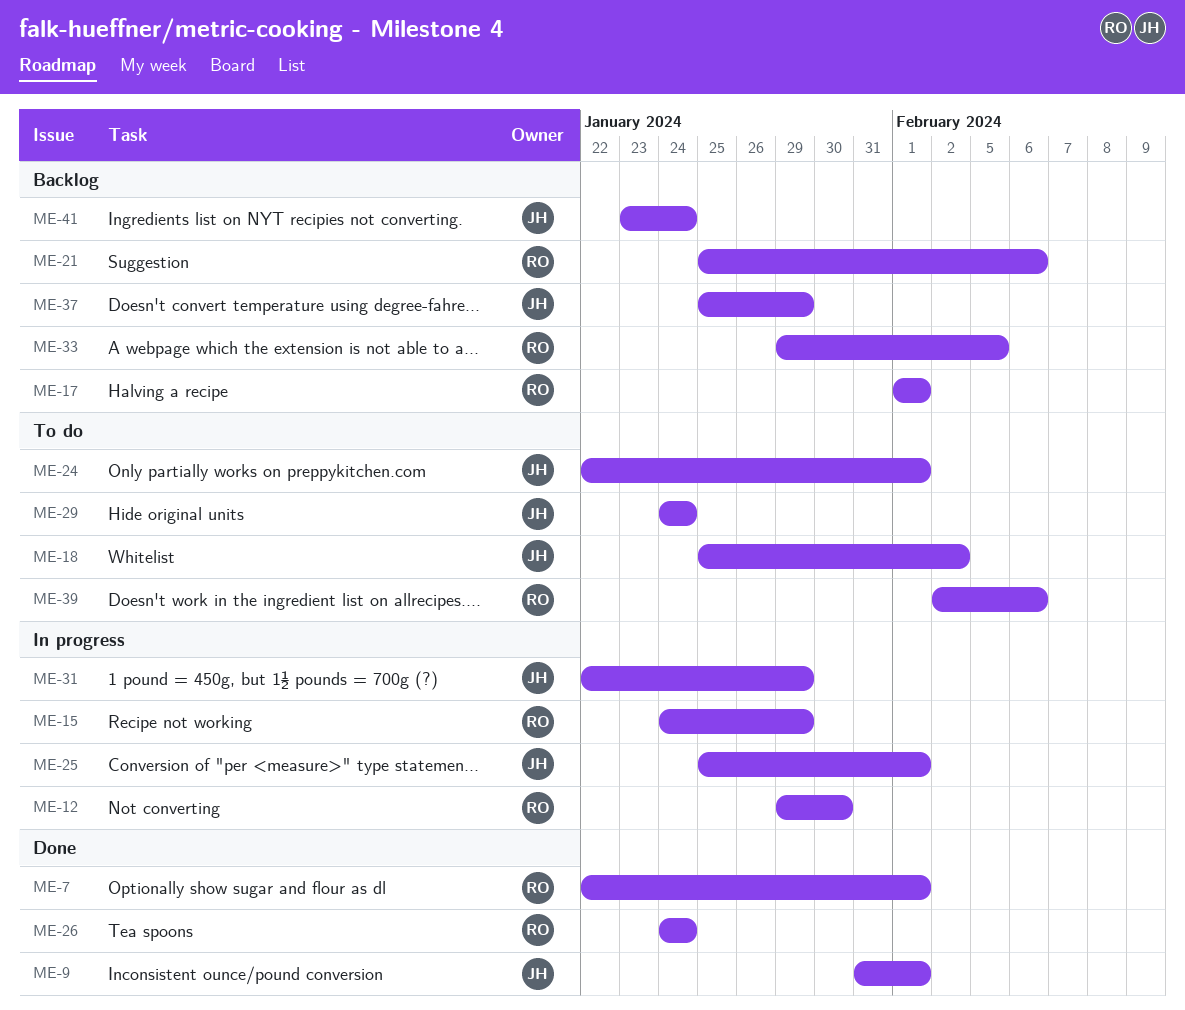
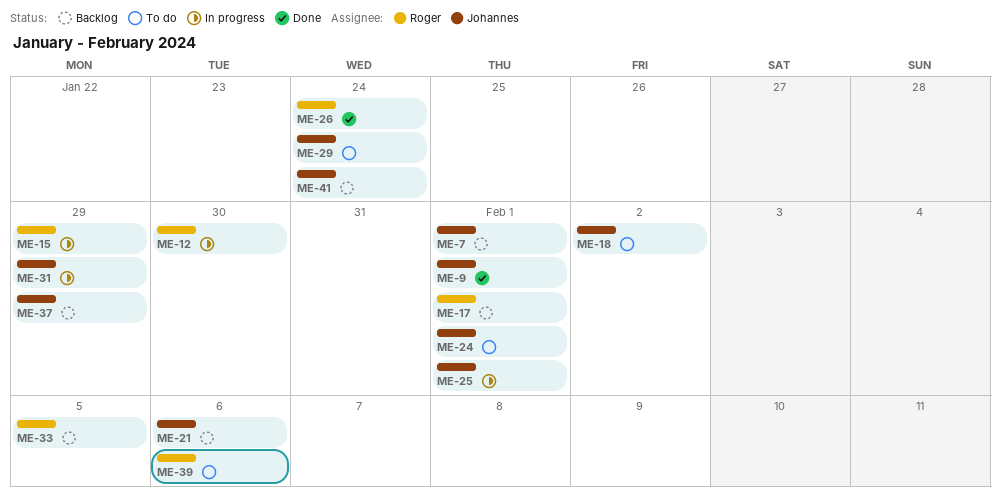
ME-7, status: Done -> Backlog
ME-7, owner: Roger -> Johannes
ME-21, owner: Roger -> Johannes

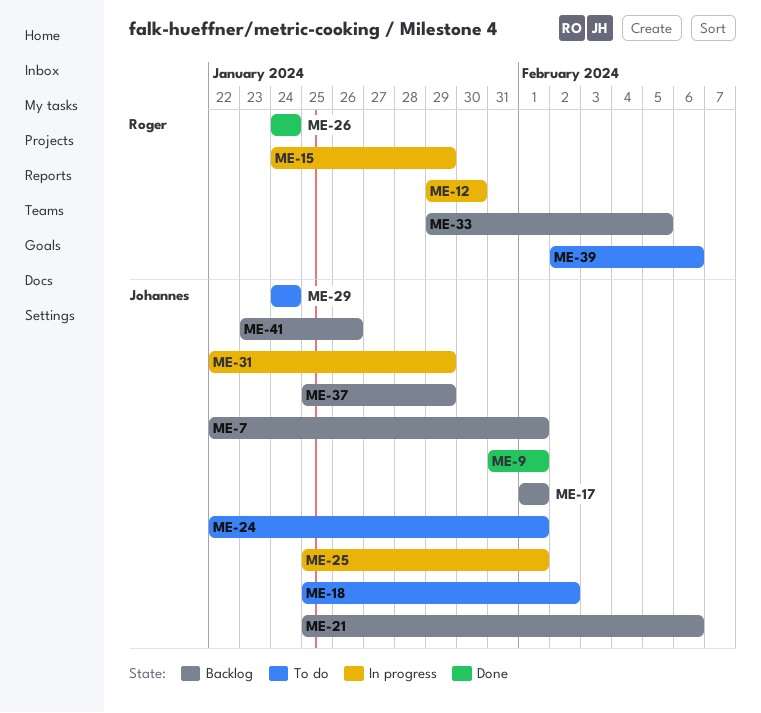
ME-17, owner: Roger -> Johannes
ME-41, due: Jan 24 -> Jan 26

